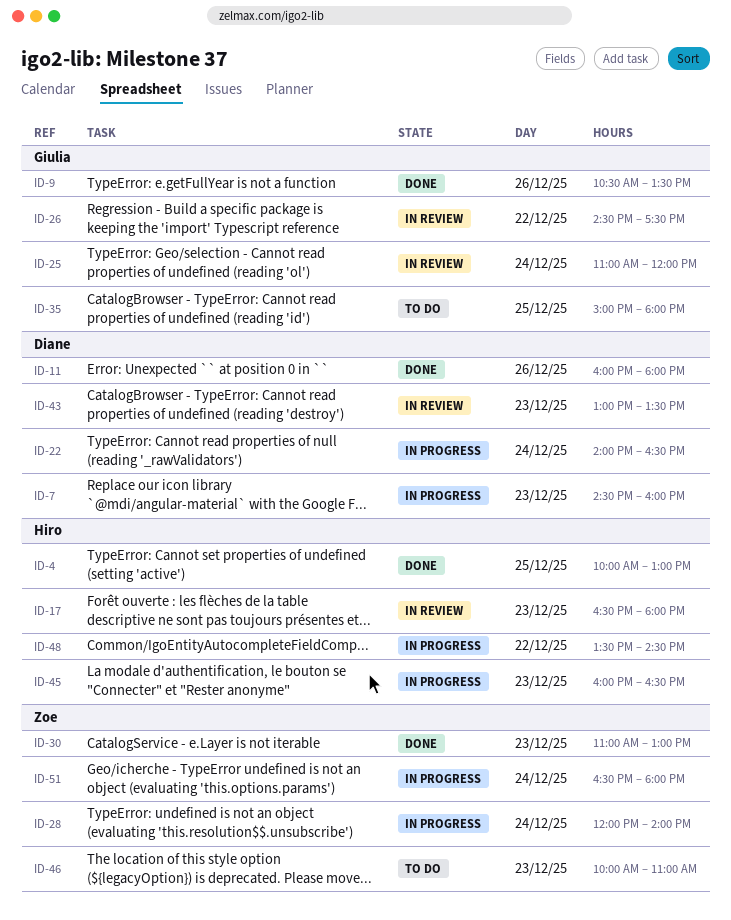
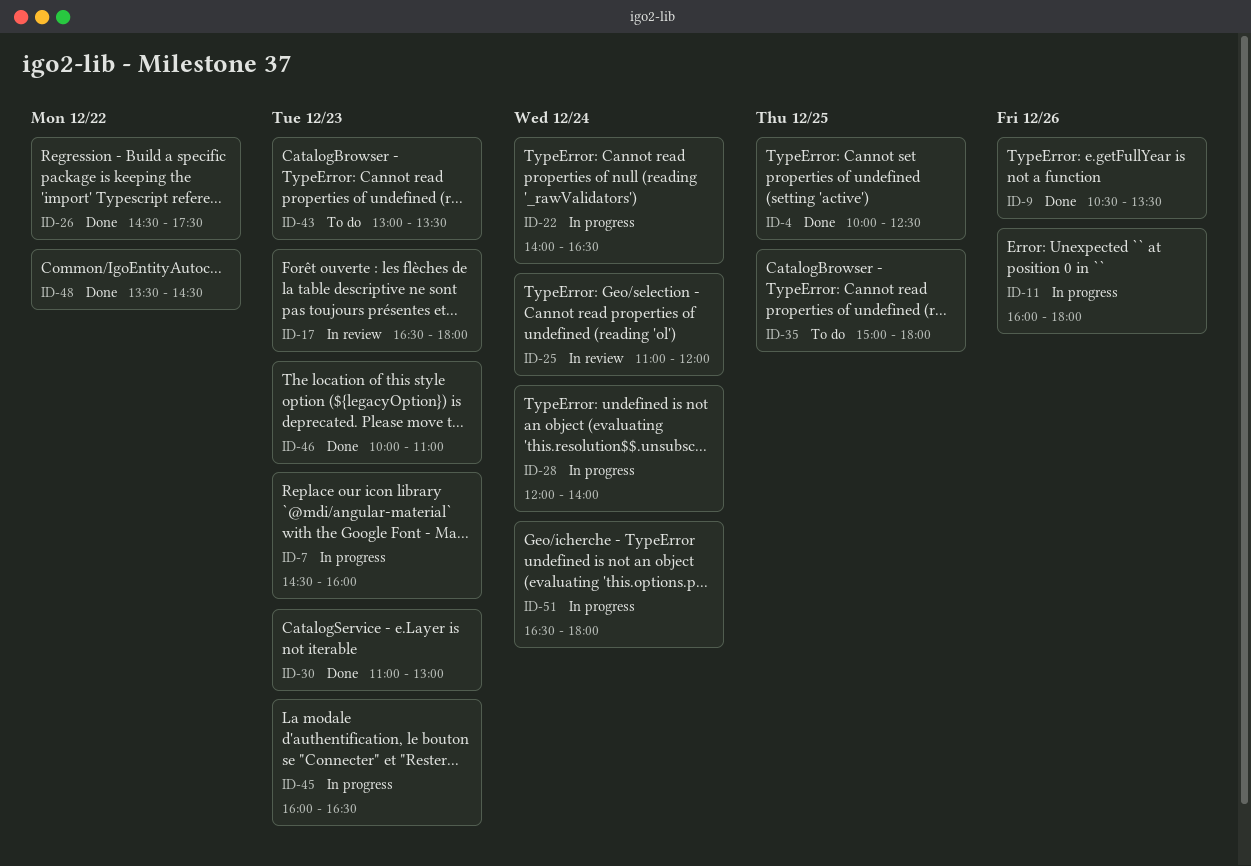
ID-4, ends: 13:00 -> 12:30
ID-11, status: Done -> In progress
ID-26, status: In review -> Done
ID-43, status: In review -> To do
ID-46, status: To do -> Done
ID-48, status: In progress -> Done

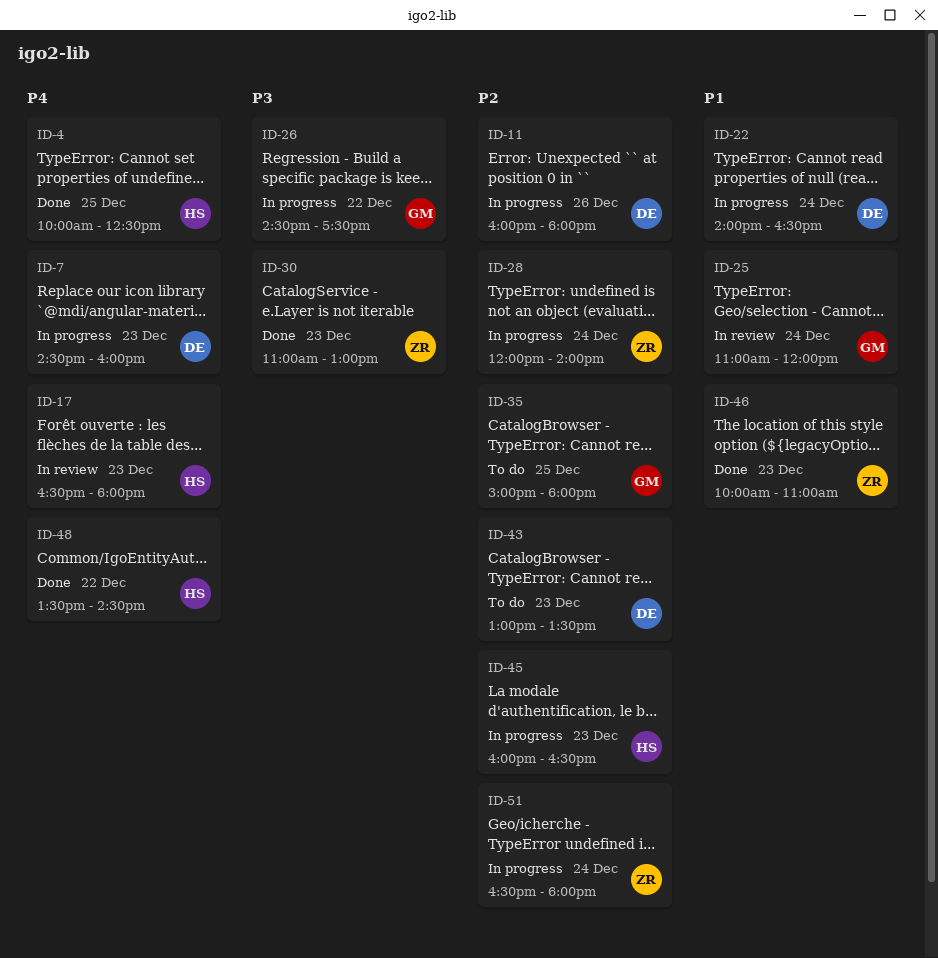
ID-9: present -> none
ID-26, status: Done -> In progress

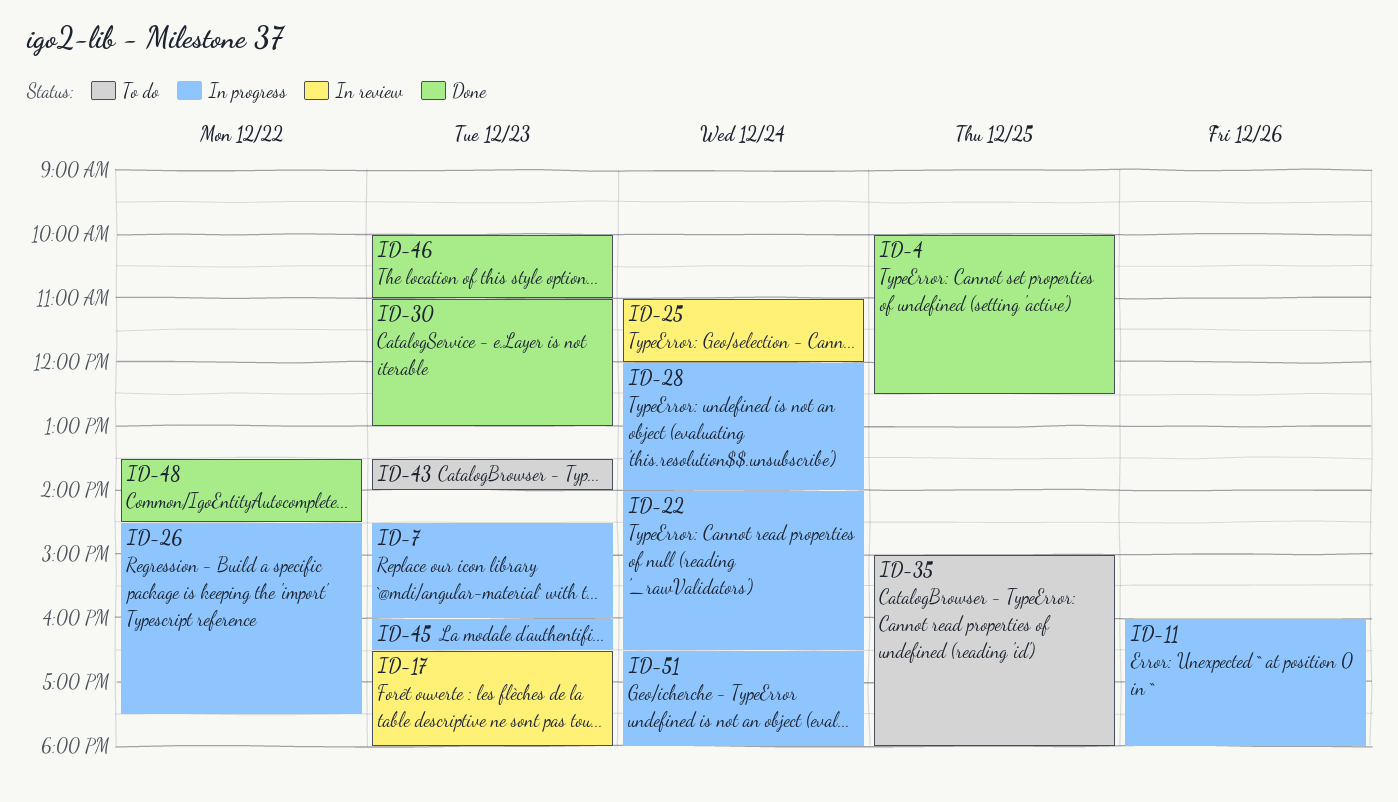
ID-43, begins: 13:00 -> 13:30
ID-43, ends: 13:30 -> 14:00

